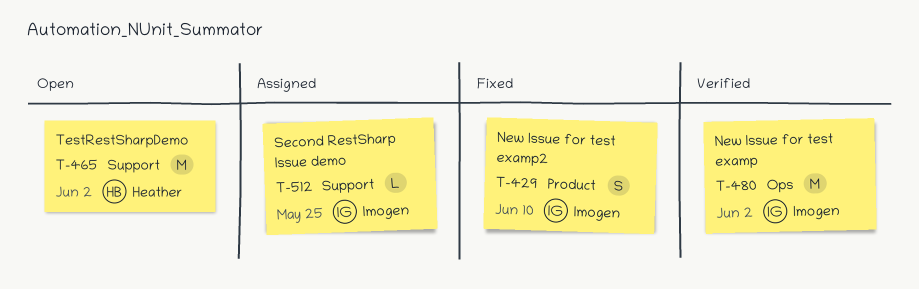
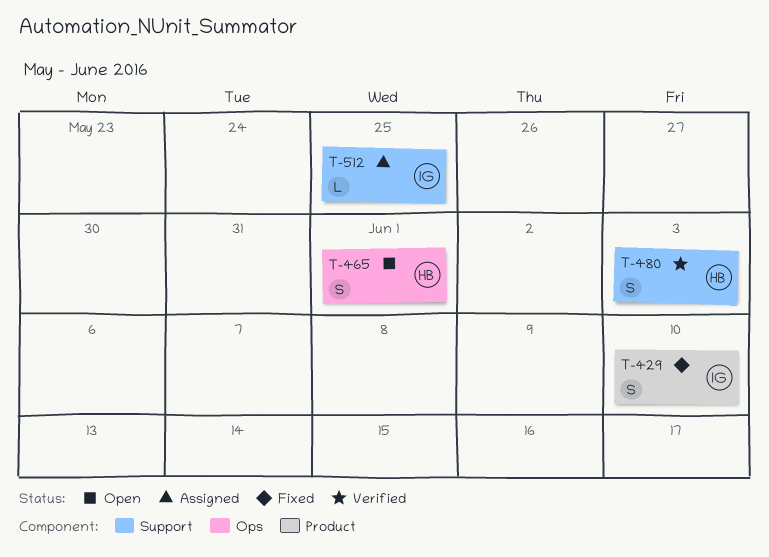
T-465, label: Support -> Ops
T-465, estimate: M -> S
T-465, due: Jun 2 -> Jun 1
T-480, owner: Imogen -> Heather
T-480, label: Ops -> Support
T-480, estimate: M -> S
T-480, due: Jun 2 -> Jun 3

